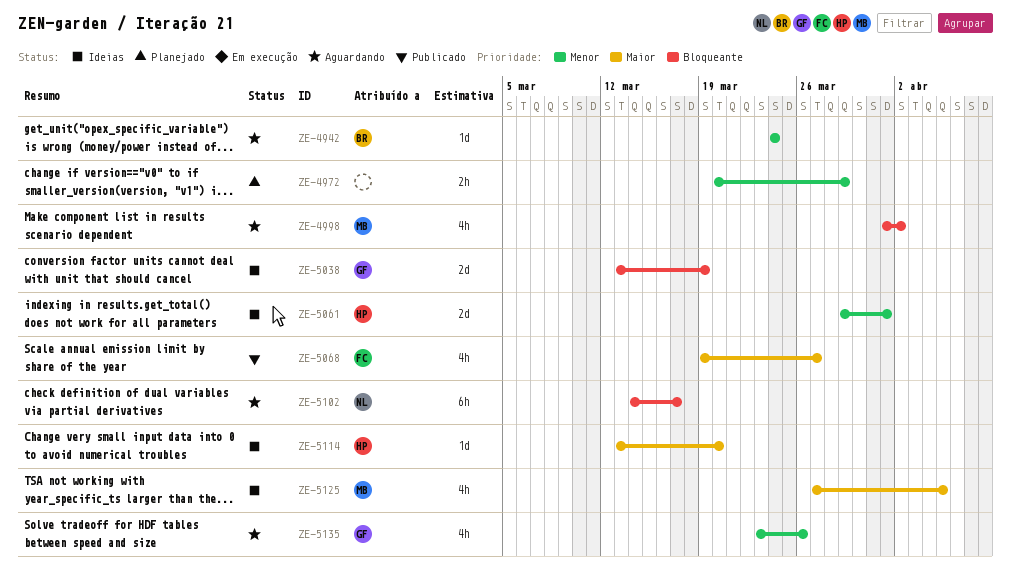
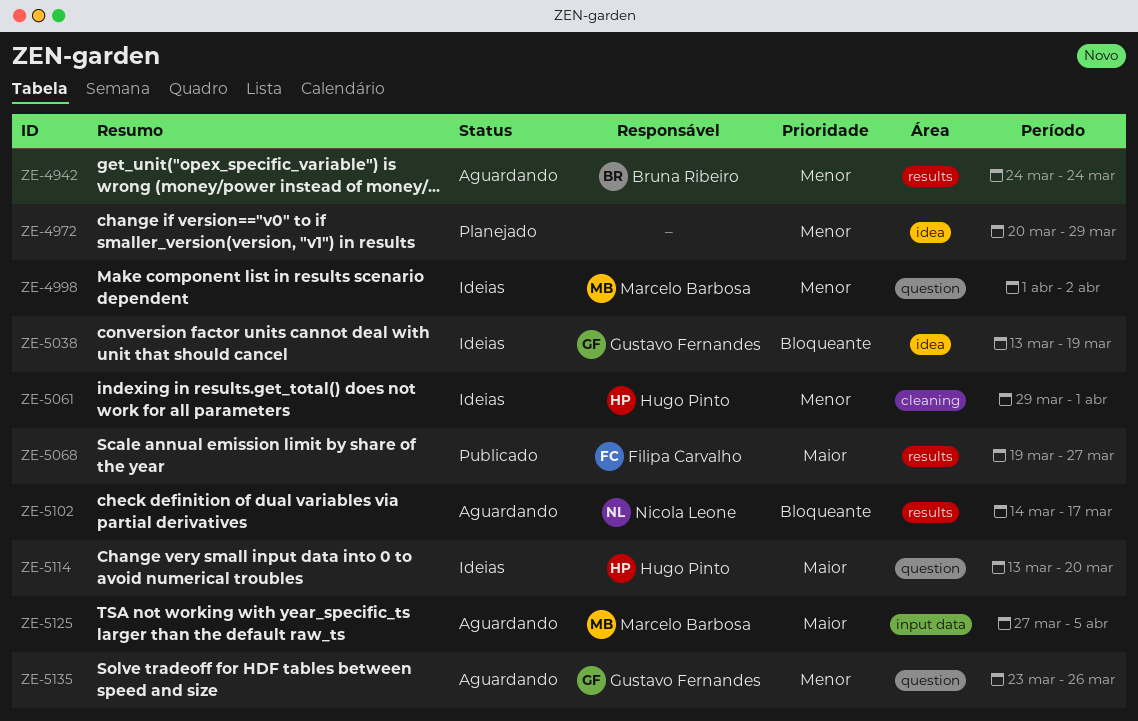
ZE-4998, status: Aguardando -> Ideias
ZE-4998, priority: Bloqueante -> Menor
ZE-5125, status: Ideias -> Aguardando

